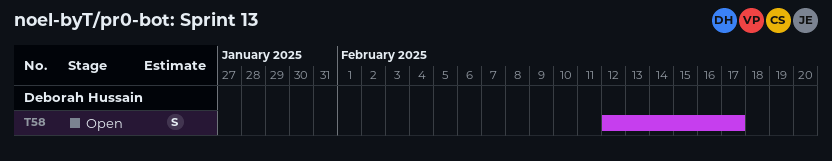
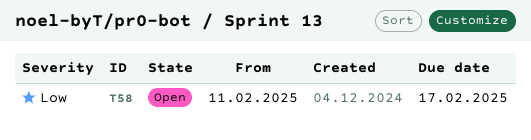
T58, start: Feb 12 -> Feb 11

